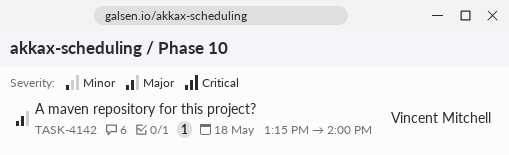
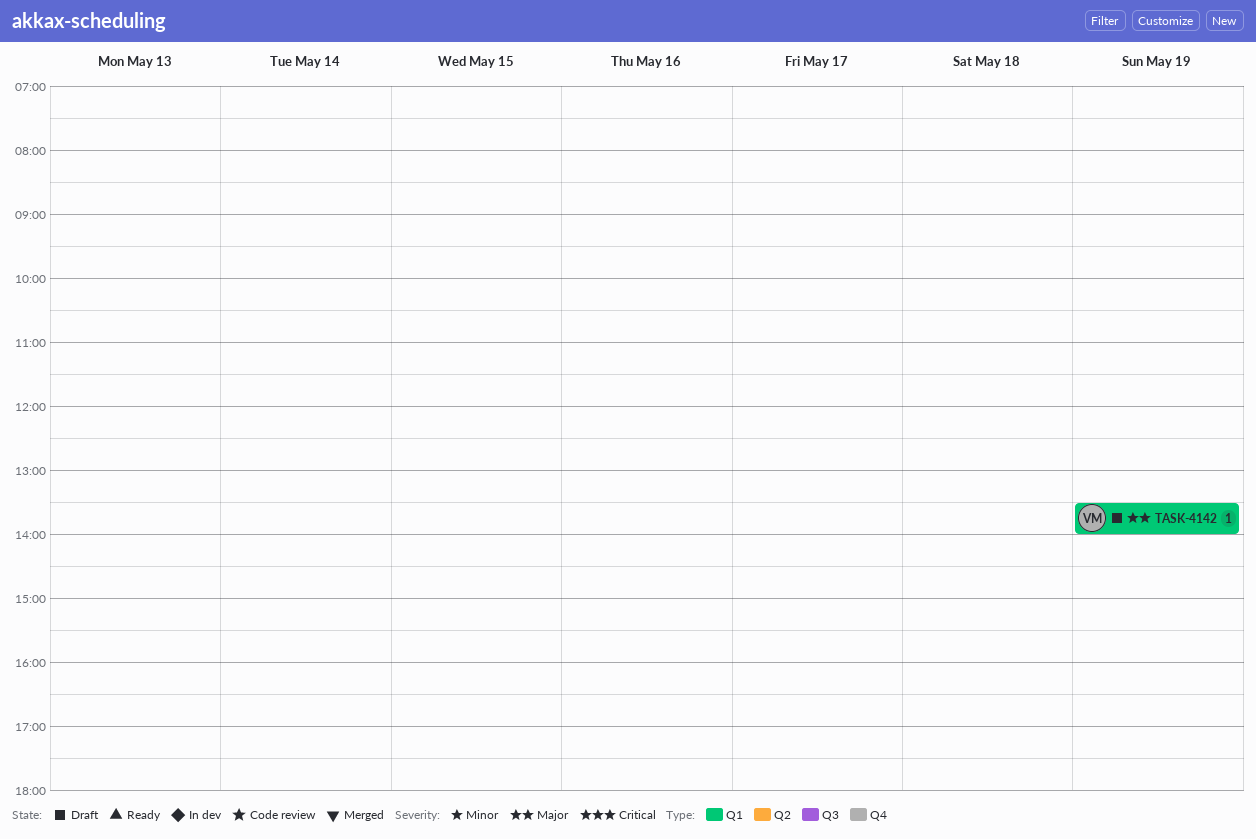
TASK-4142, day: May 18 -> May 19
TASK-4142, begins: 13:15 -> 13:30

